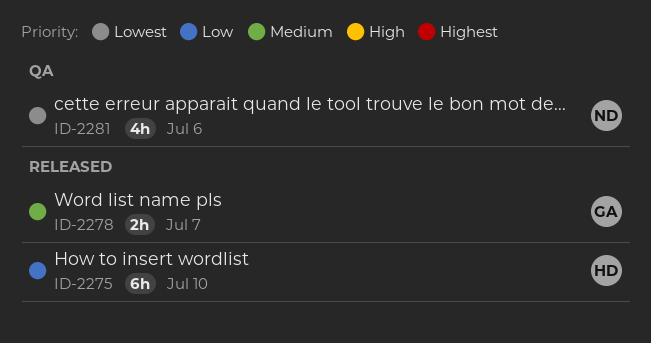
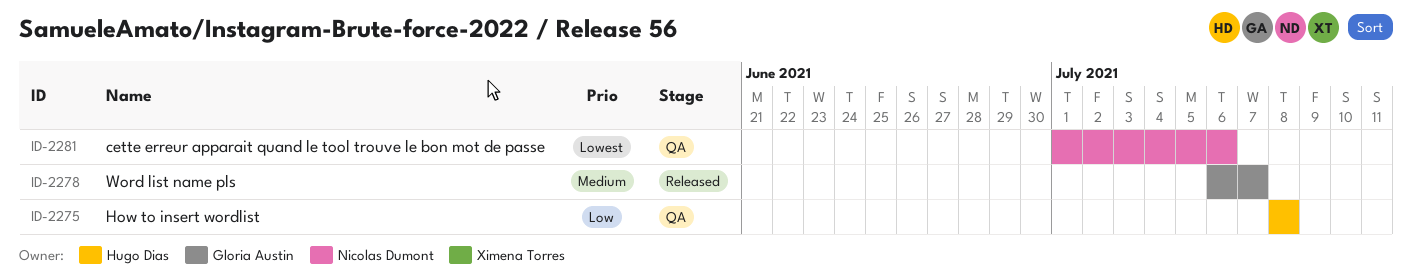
ID-2275, status: Released -> QA
ID-2275, due: Jul 10 -> Jul 8

